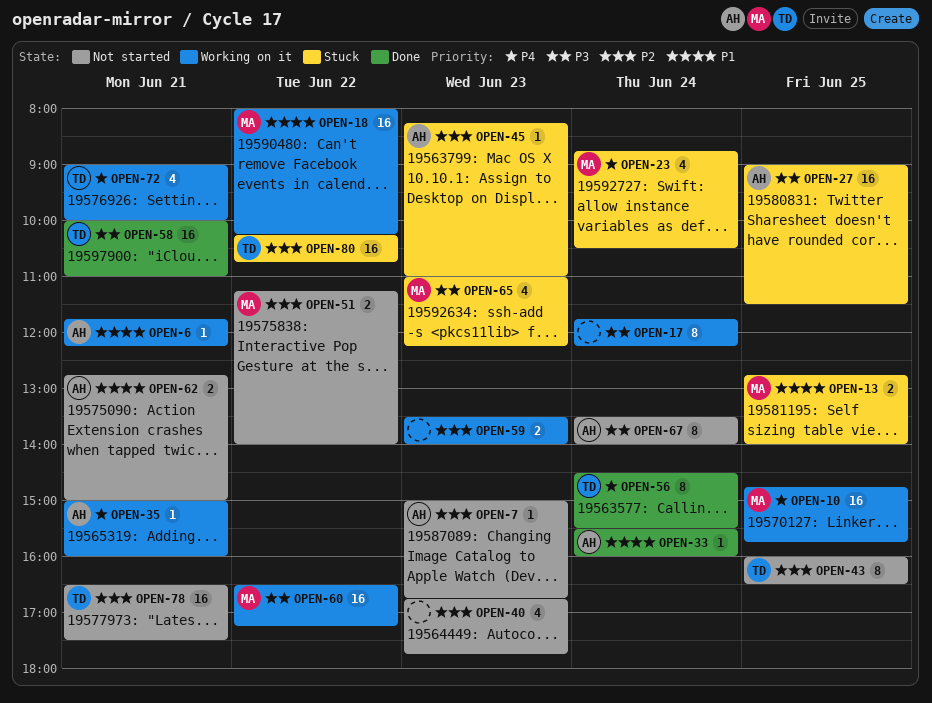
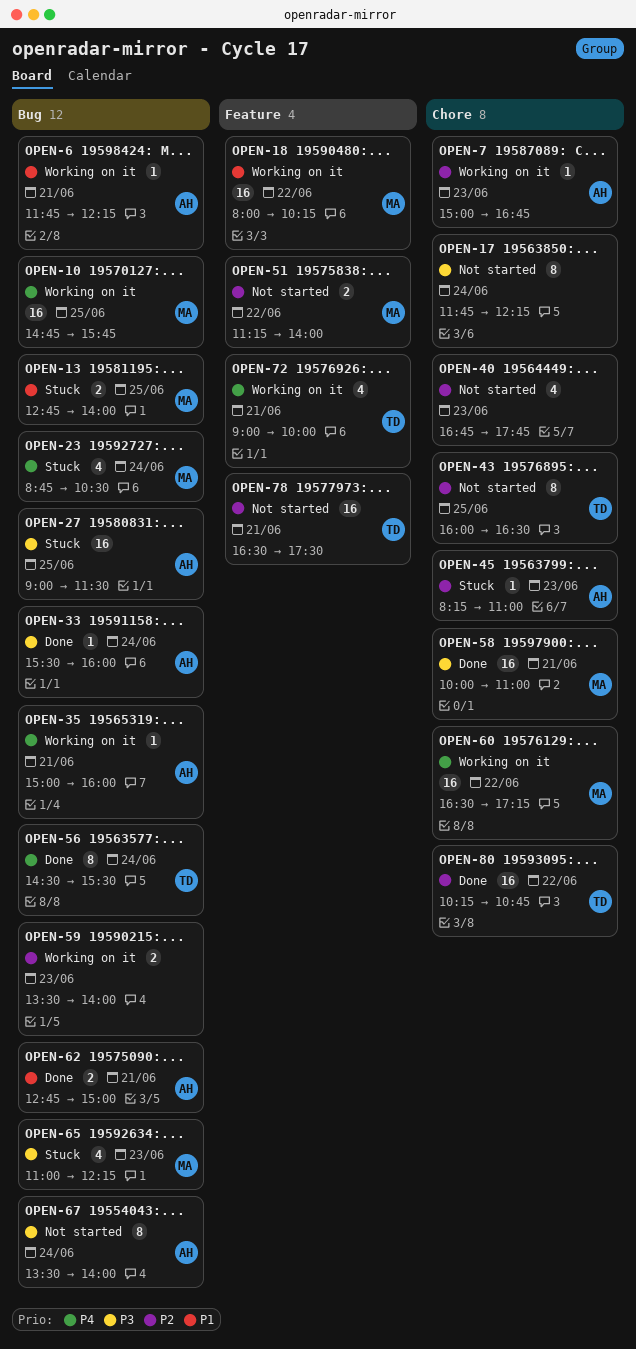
OPEN-7, status: Not started -> Working on it
OPEN-17, status: Working on it -> Not started
OPEN-33, priority: P1 -> P3
OPEN-58, owner: TD -> MA
OPEN-60, priority: P3 -> P4
OPEN-62, status: Not started -> Done
OPEN-80, status: Stuck -> Done

